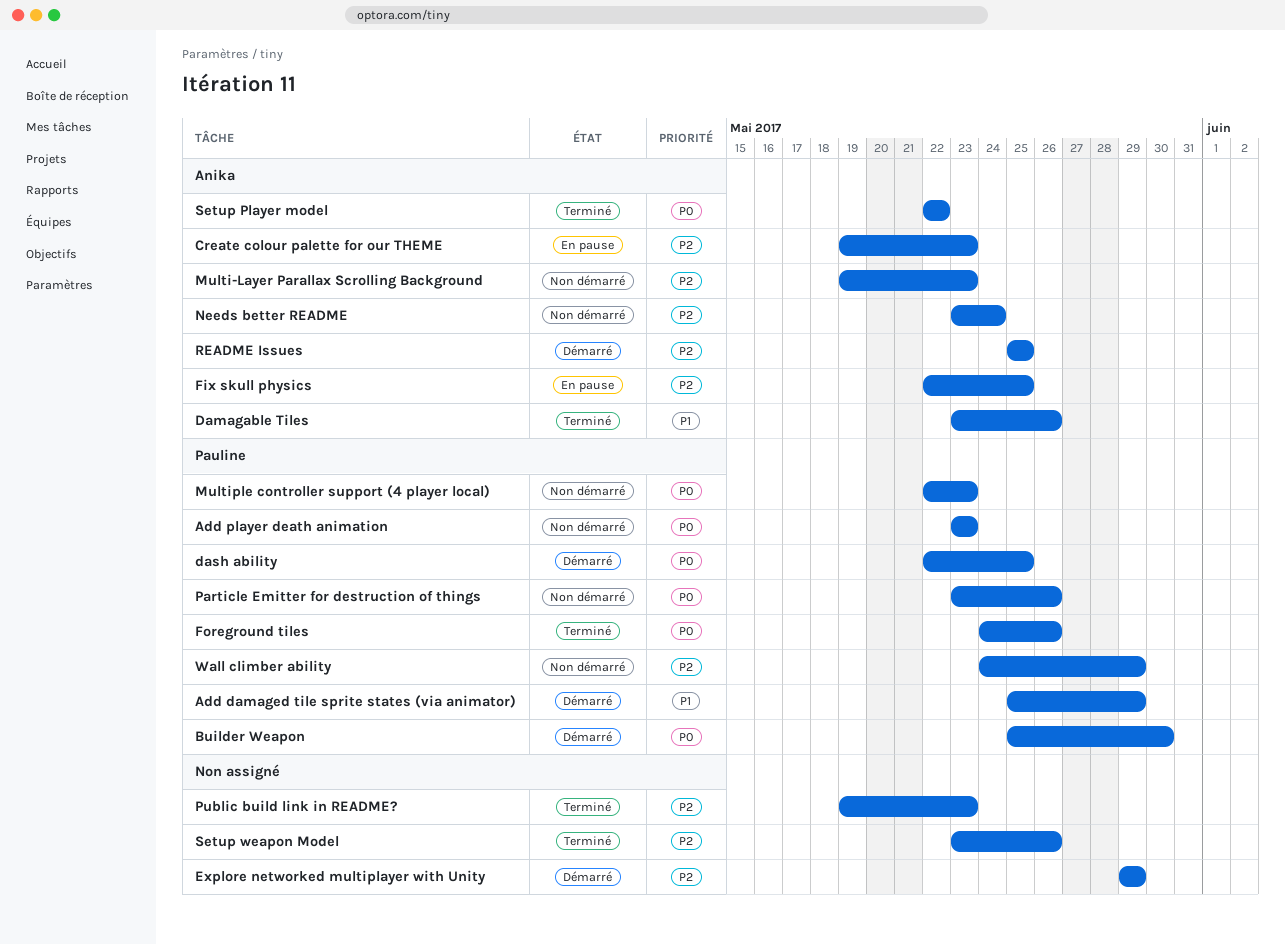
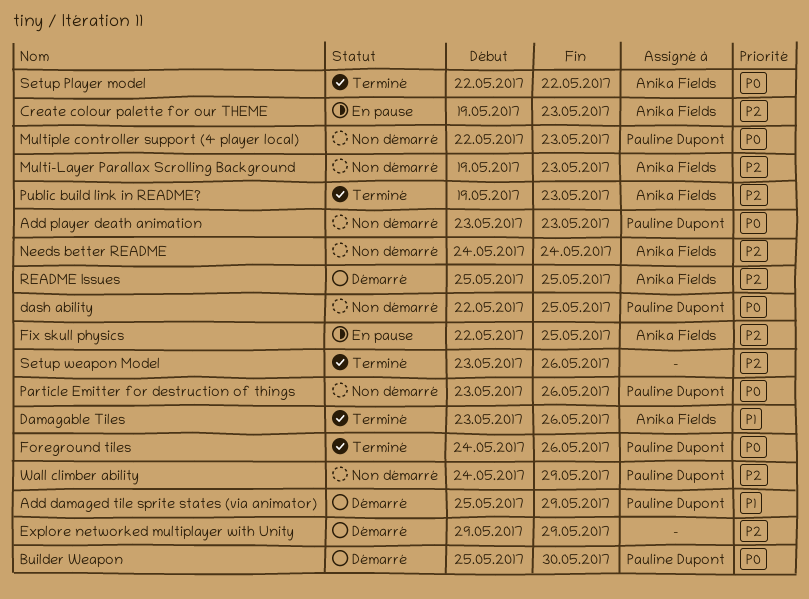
dash ability, status: Démarré -> Non démarré
Needs better README, start: May 23 -> May 24
Public build link in README?, owner: none -> Anika Fields

